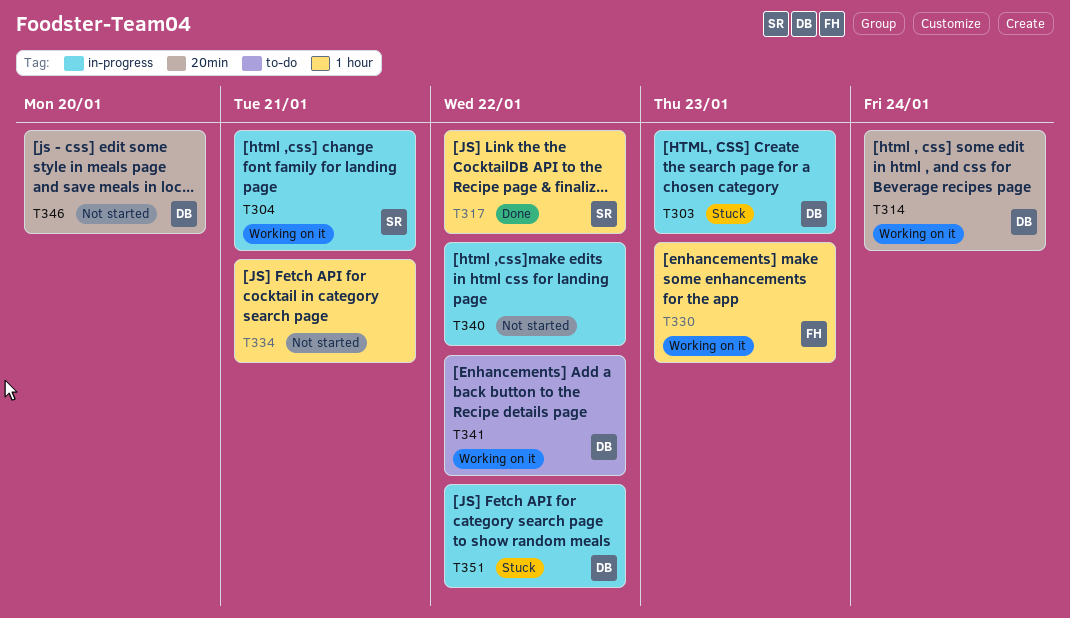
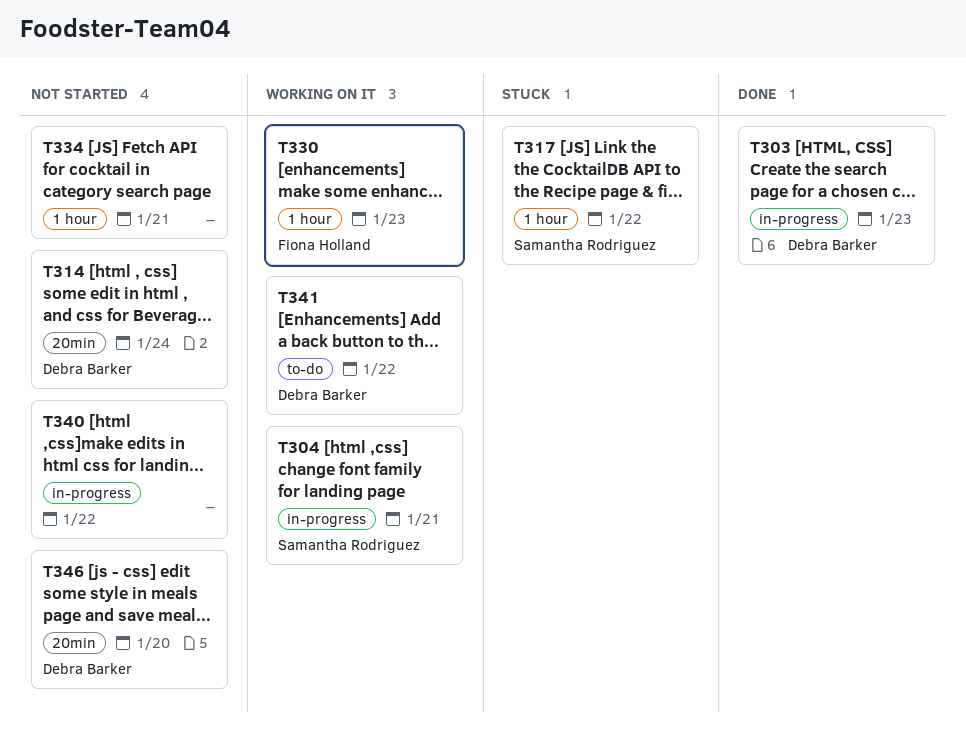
T303, status: Stuck -> Done
T314, status: Working on it -> Not started
T317, status: Done -> Stuck
T351: present -> none

